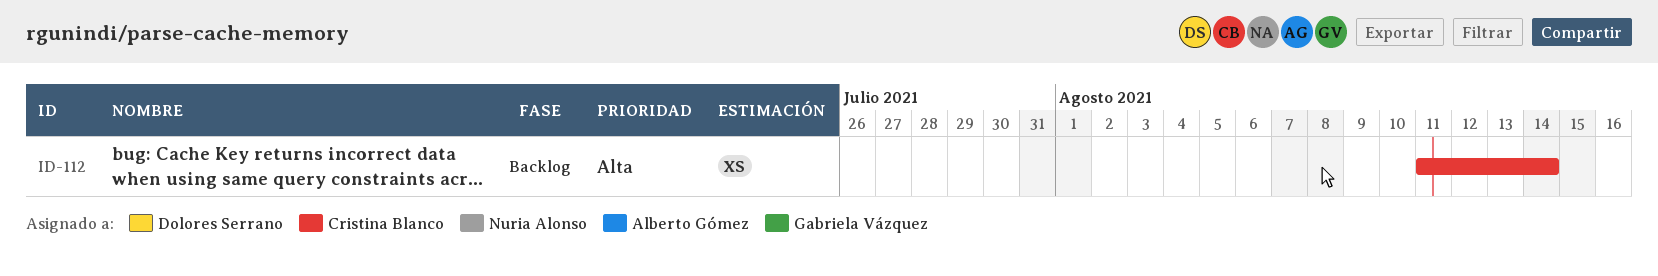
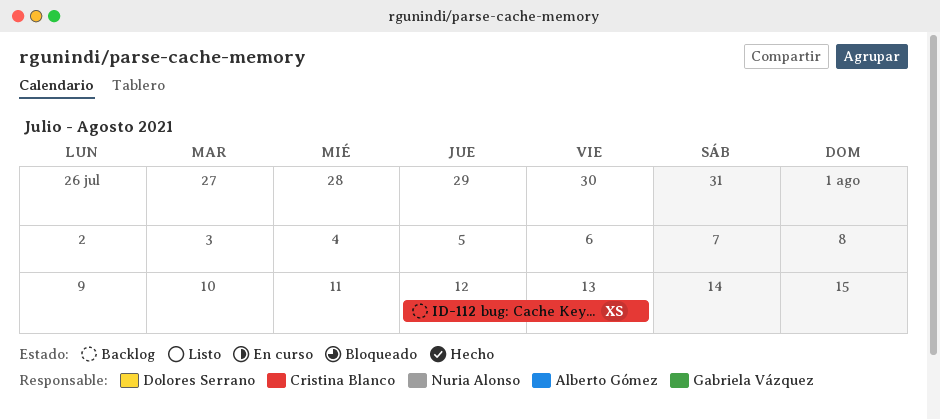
ID-112, start: Aug 11 -> Aug 12
ID-112, due: Aug 14 -> Aug 13

